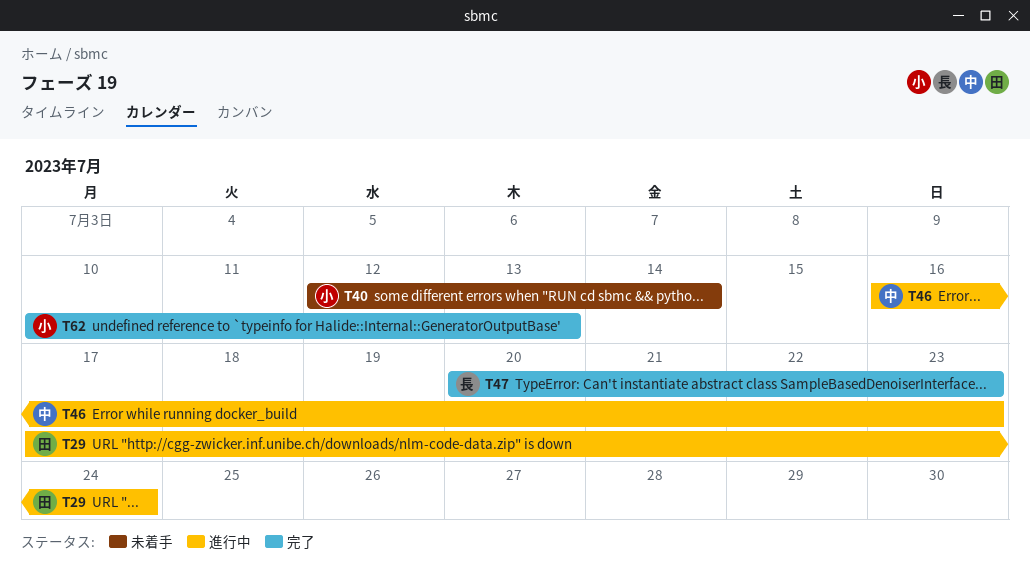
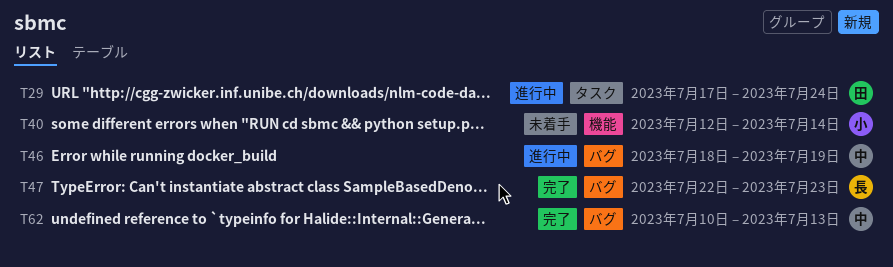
T46, start: Jul 16 -> Jul 18
T46, due: Jul 23 -> Jul 19
T47, start: Jul 20 -> Jul 22
T62, owner: 小 -> 中

